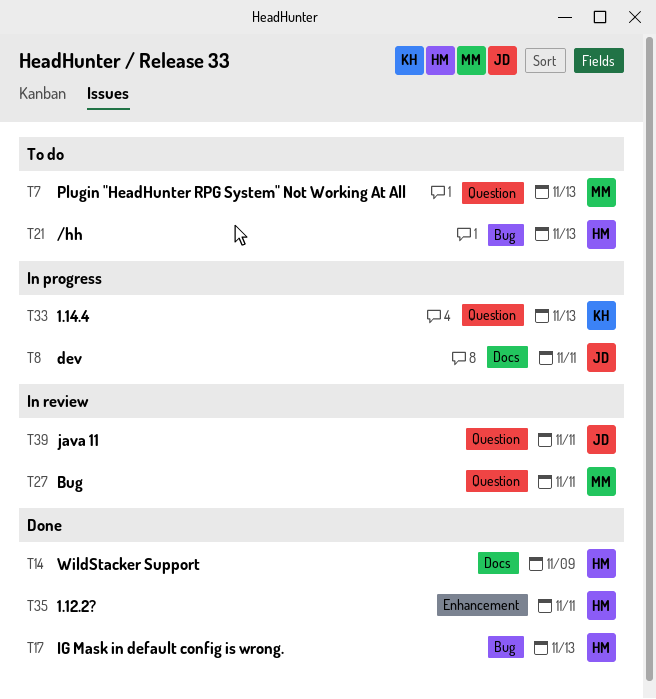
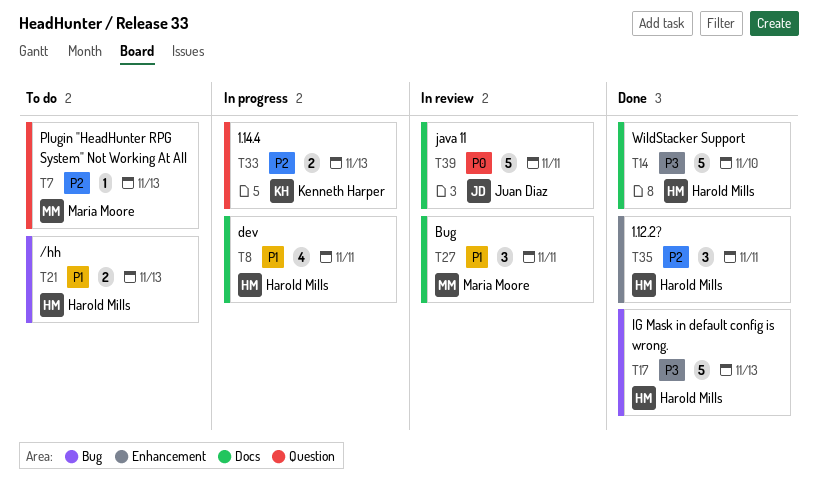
T8, owner: Juan Diaz -> Harold Mills
T14, due: Nov 9 -> Nov 10
T27, label: Question -> Docs
T39, label: Question -> Docs

